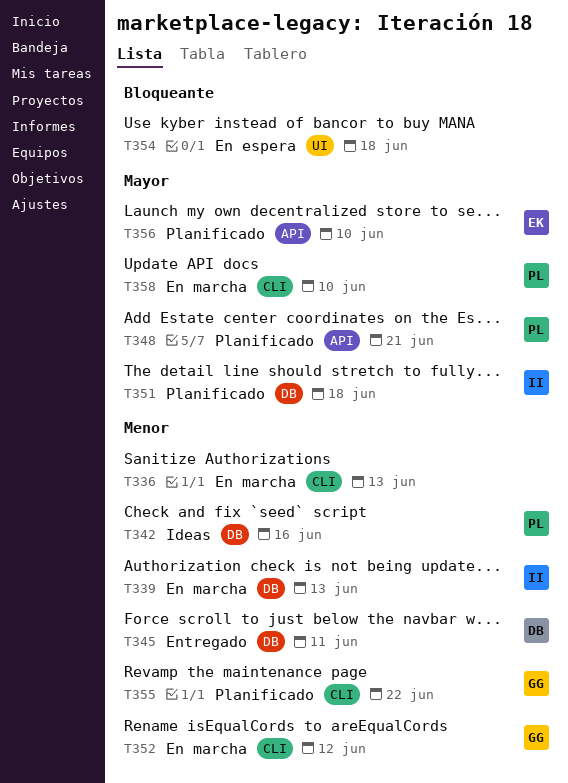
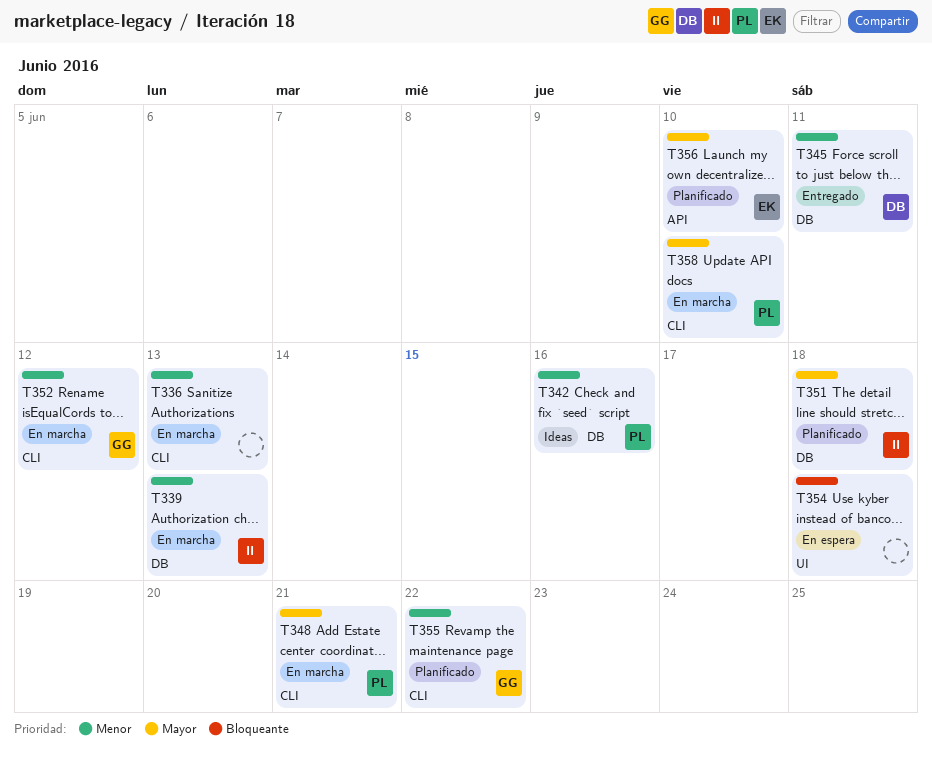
T348, status: Planificado -> En marcha
T348, label: API -> CLI

